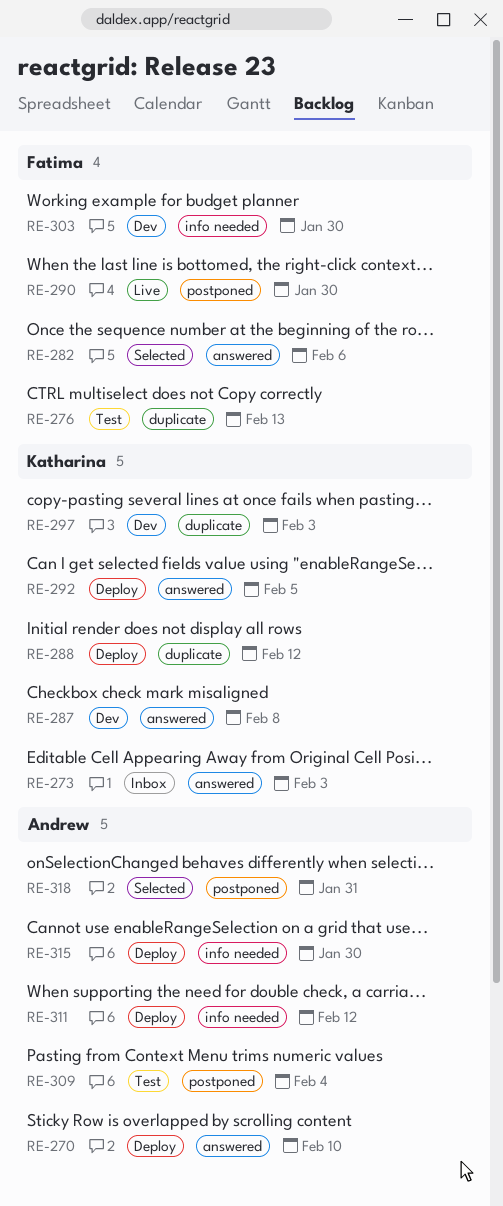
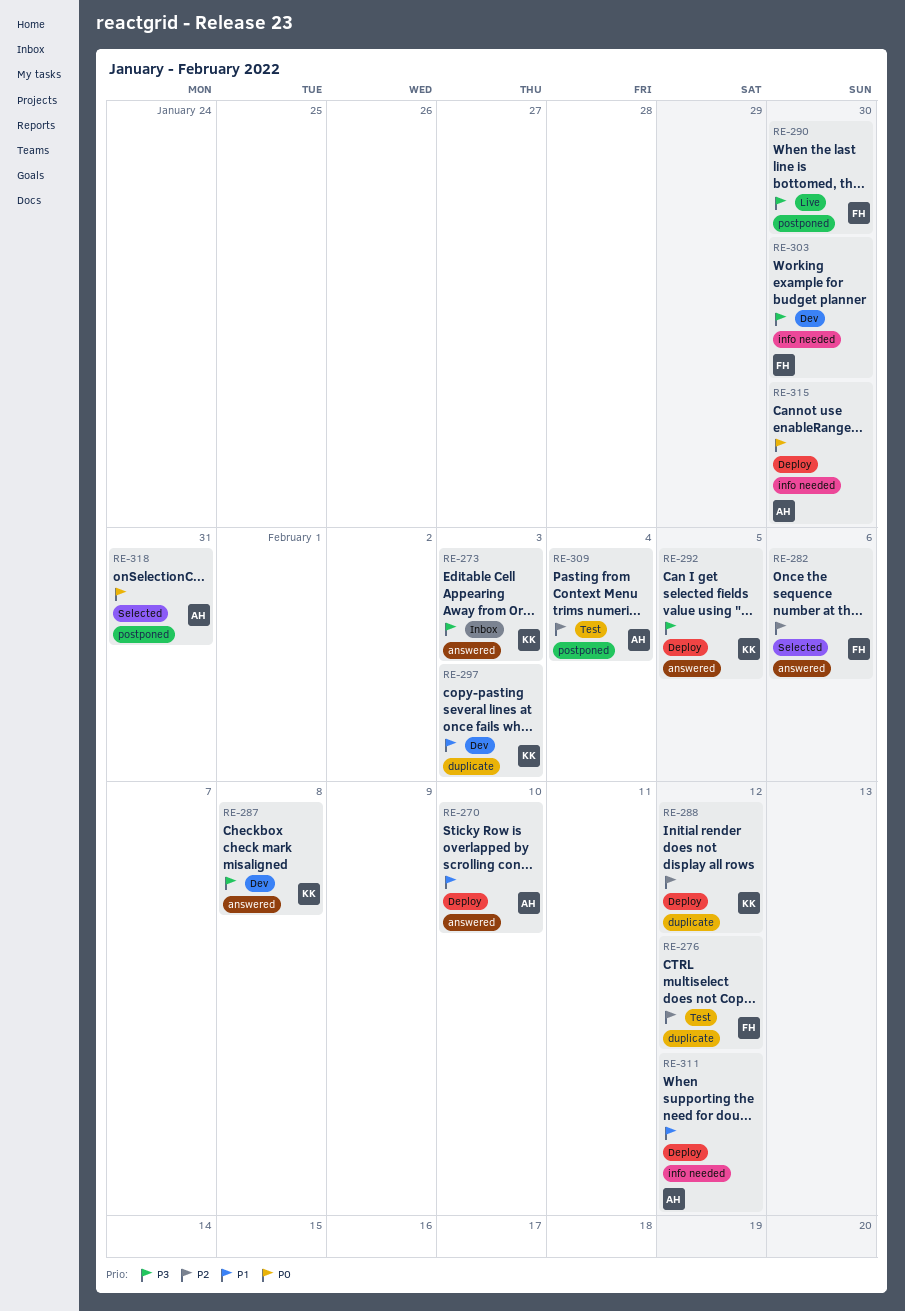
RE-276, due: Feb 13 -> Feb 12

